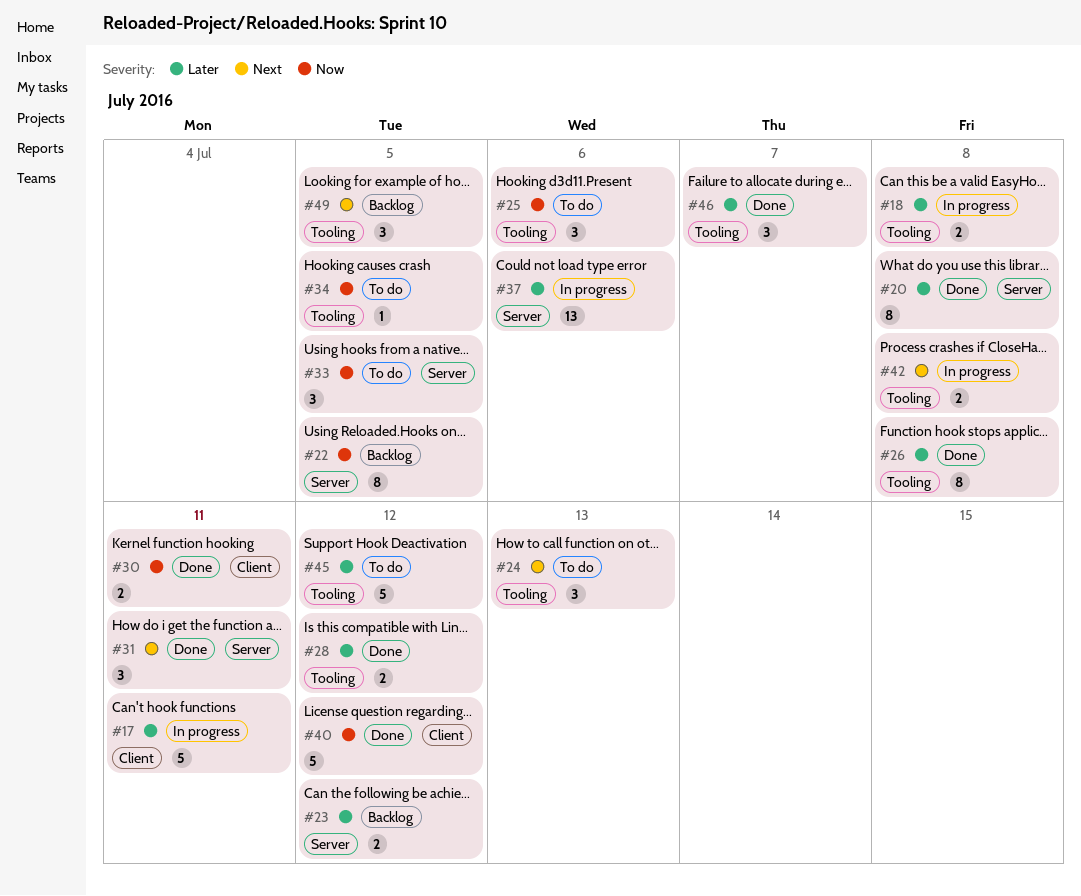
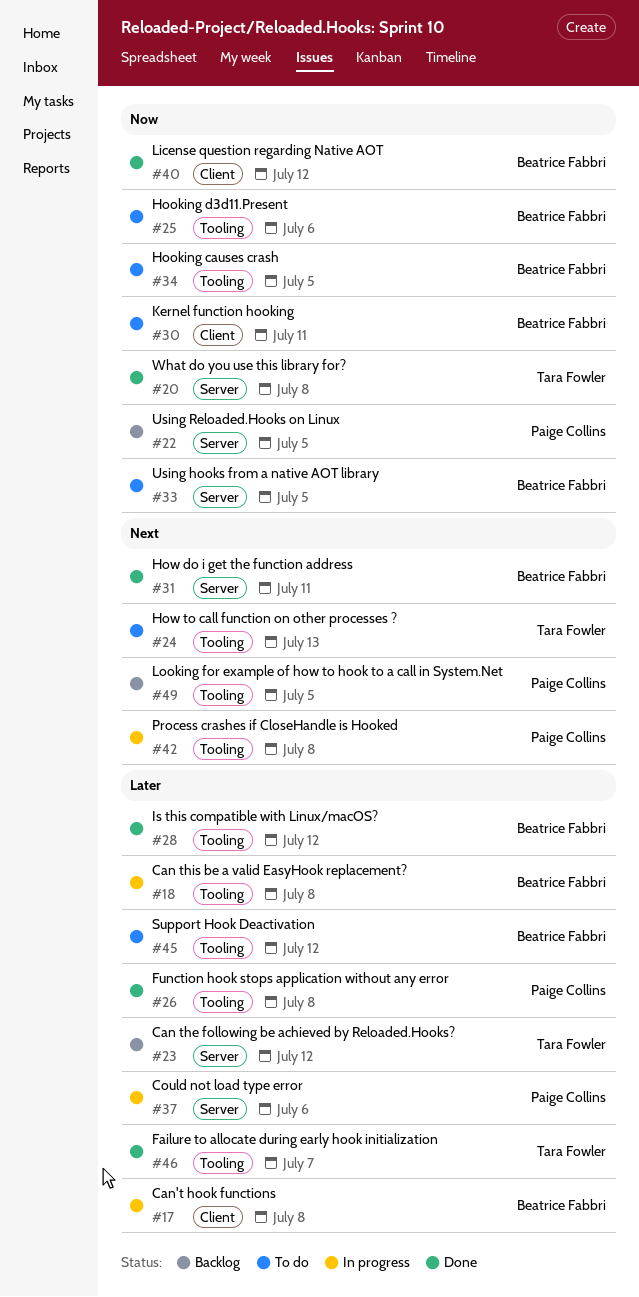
#17, due: Jul 11 -> Jul 8
#20, priority: Later -> Now
#30, status: Done -> To do

